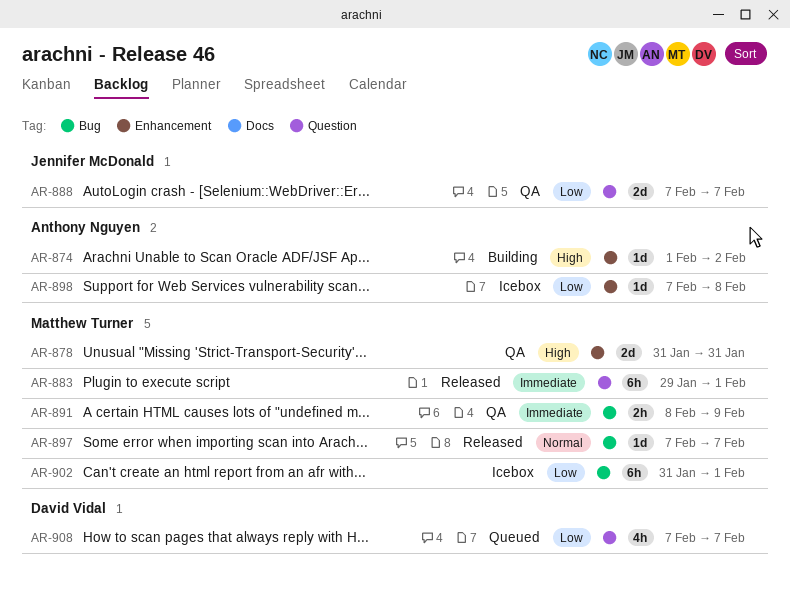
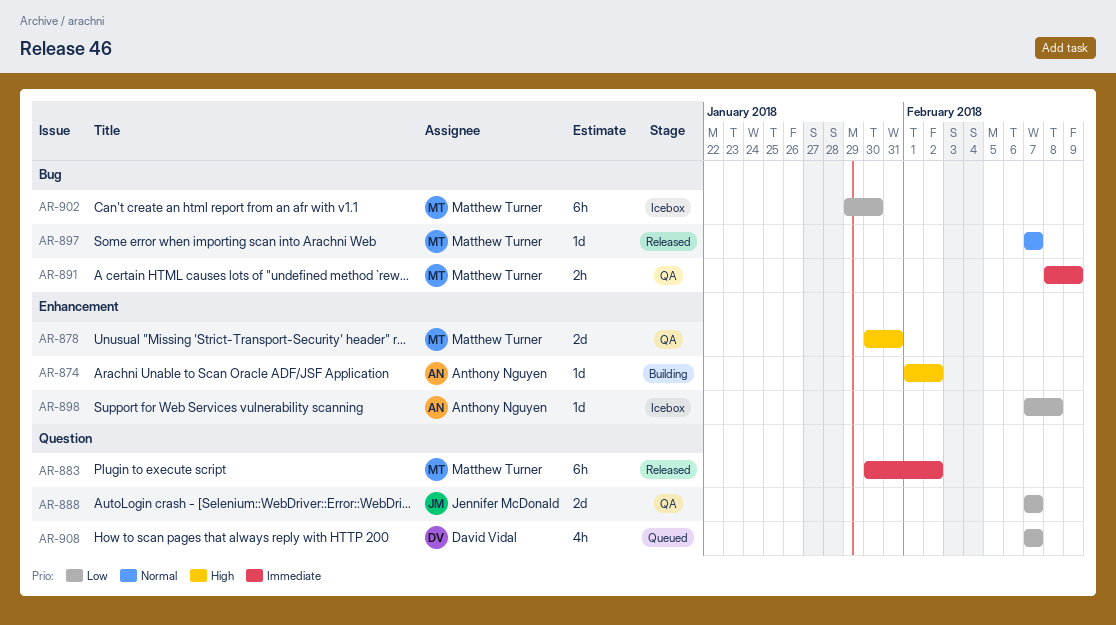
AR-878, start: Jan 31 -> Jan 30
AR-883, start: Jan 29 -> Jan 30
AR-883, due: Feb 1 -> Feb 2
AR-902, start: Jan 31 -> Jan 29
AR-902, due: Feb 1 -> Jan 30

